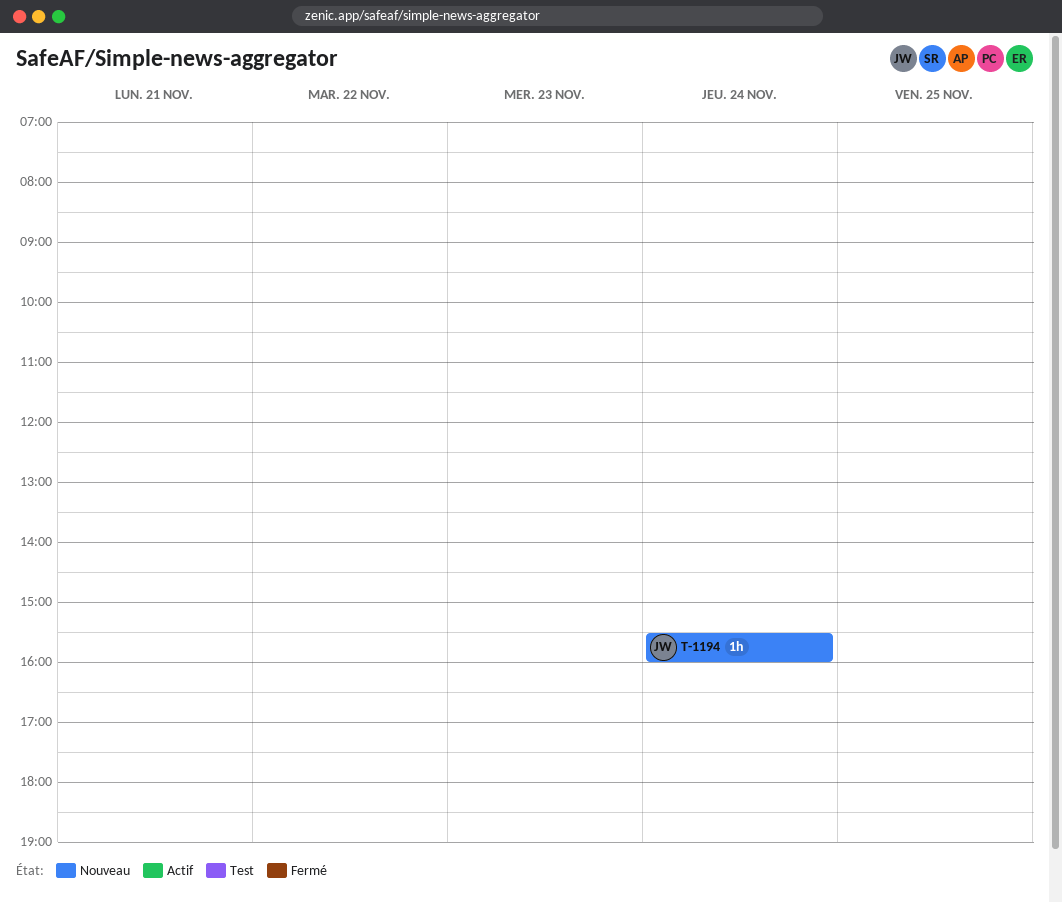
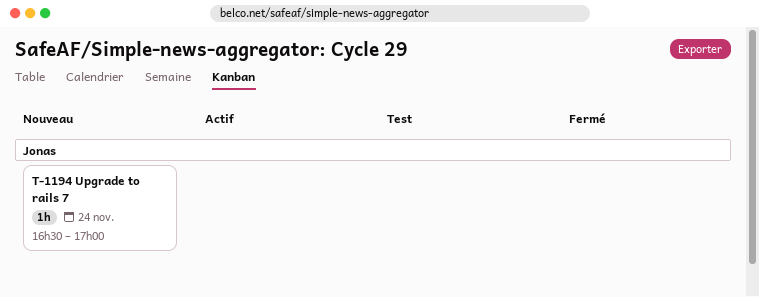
T-1194, begins: 15:30 -> 16:30
T-1194, ends: 16:00 -> 17:00

